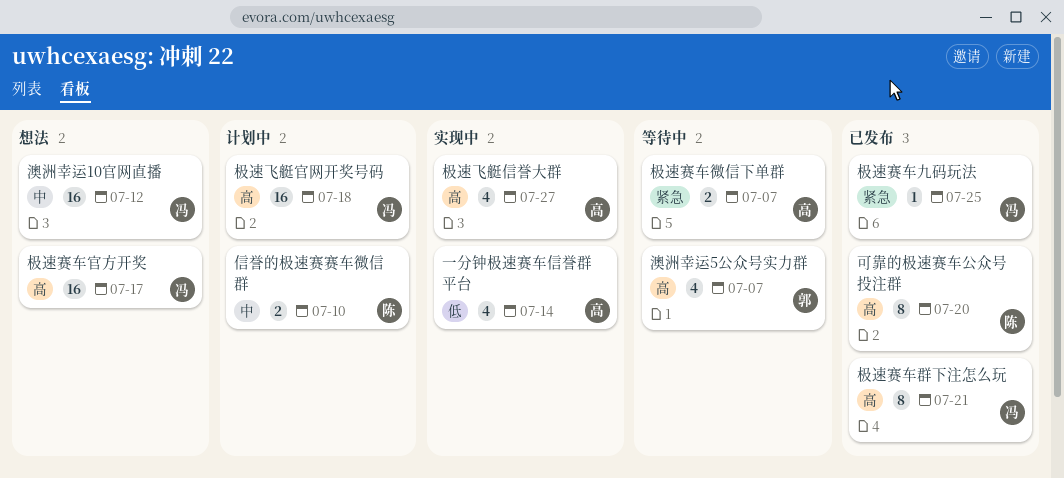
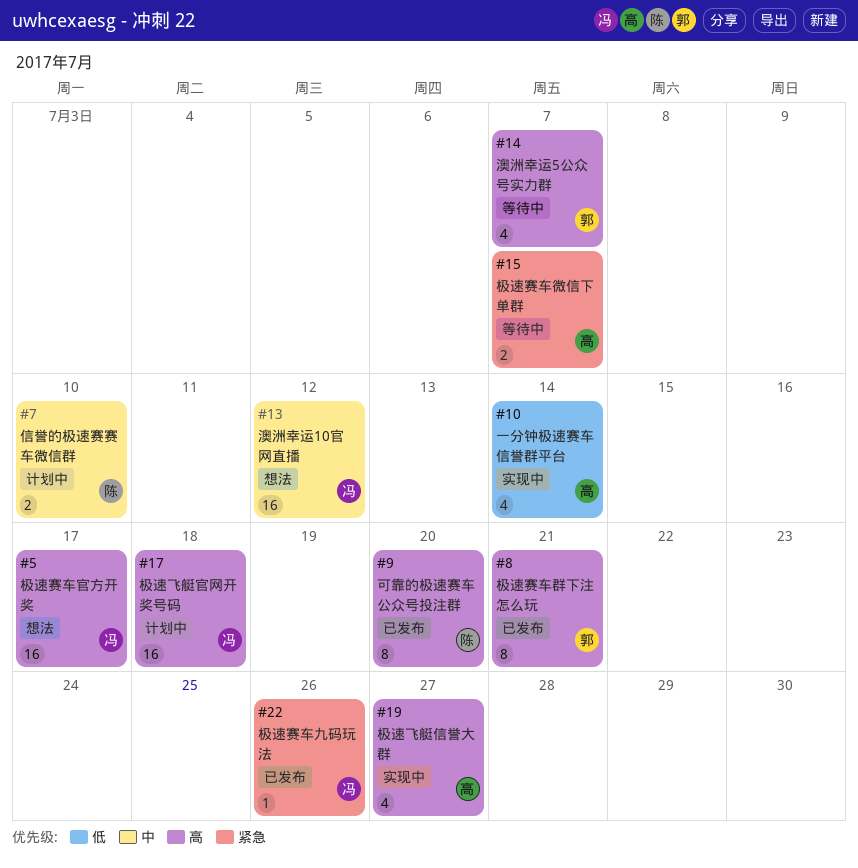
极速赛车九码玩法, due: Jul 25 -> Jul 26
极速赛车群下注怎么玩, owner: 冯 -> 郭

